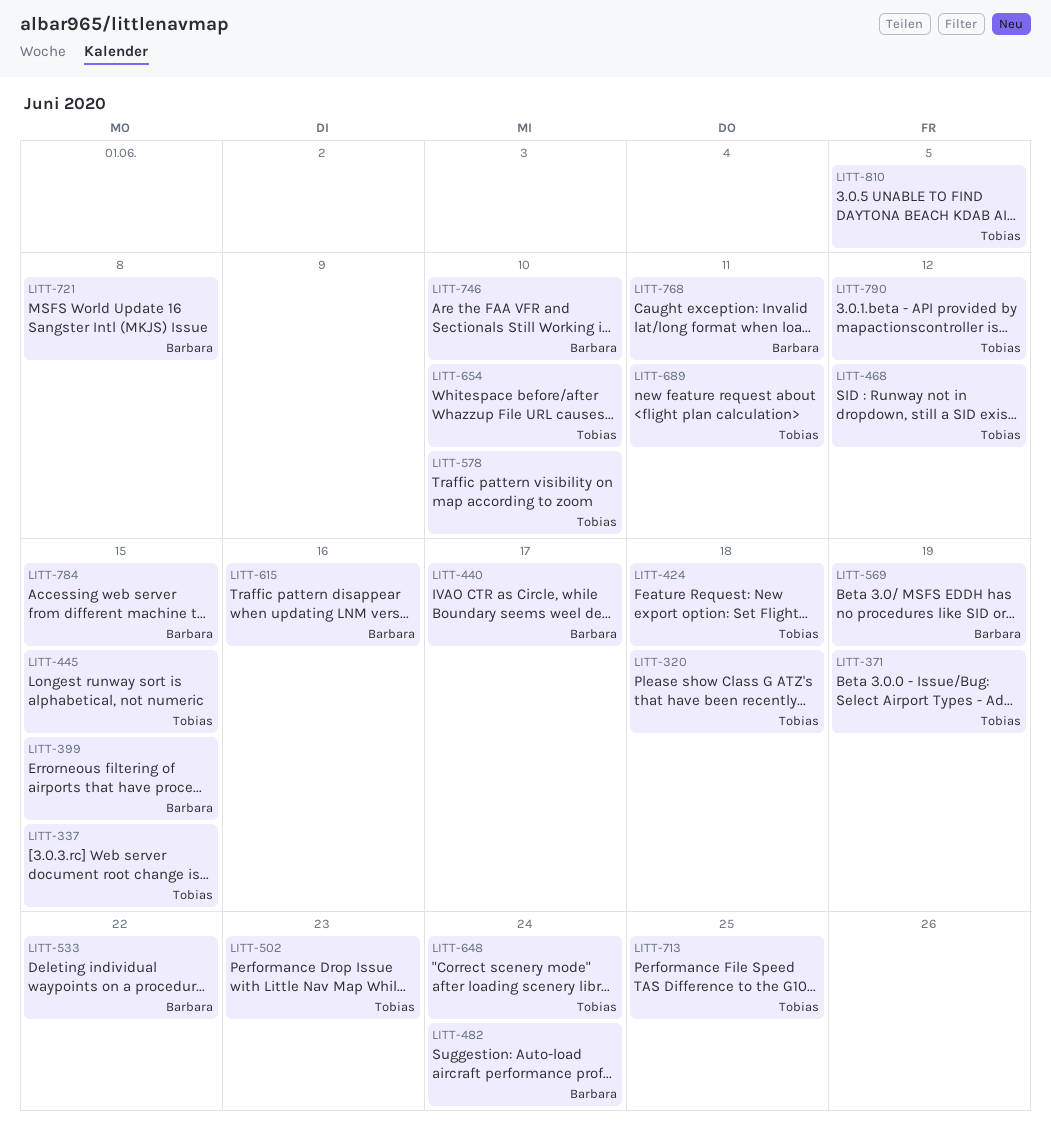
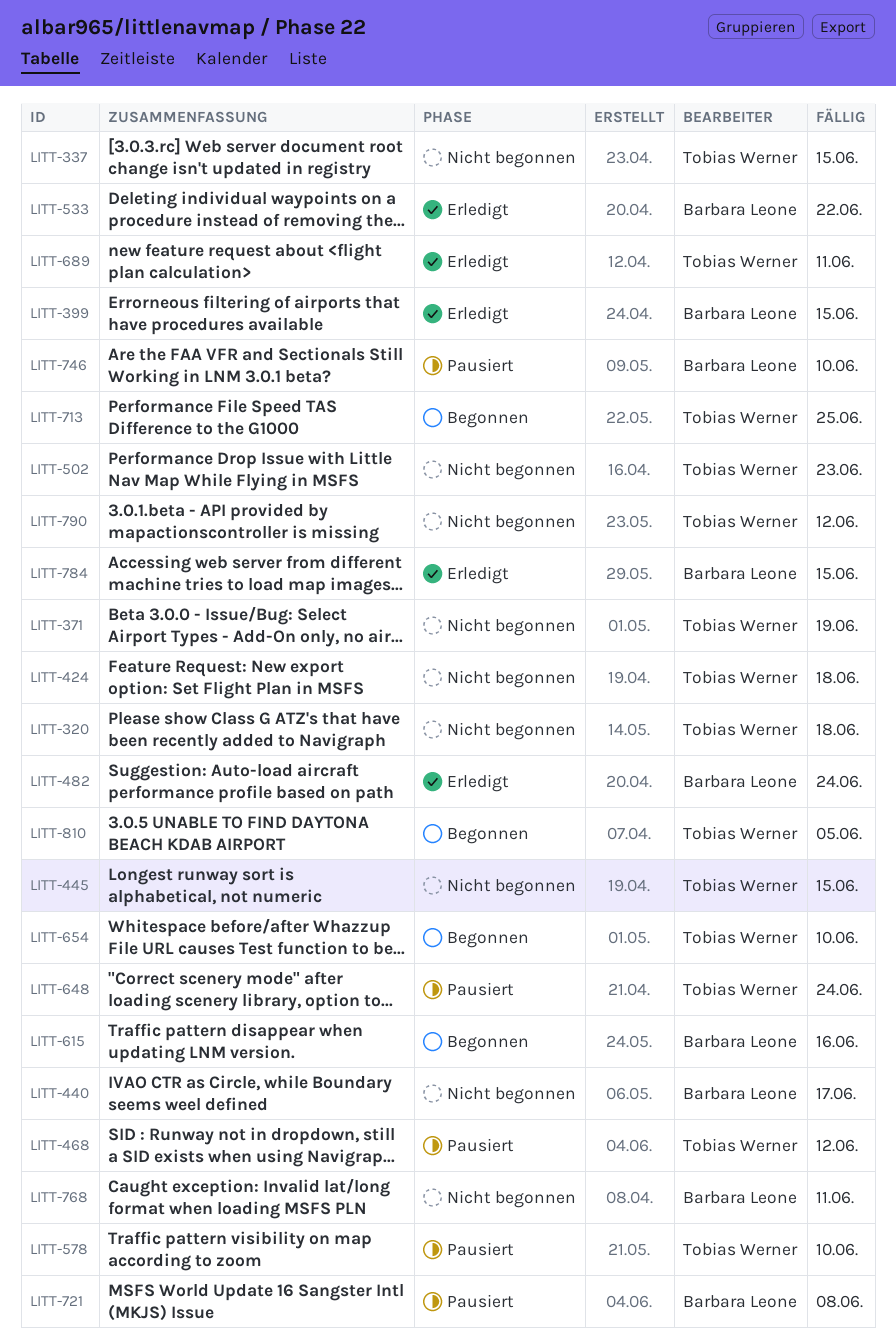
LITT-569: present -> none

